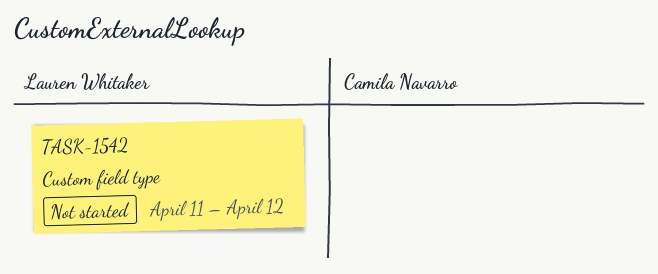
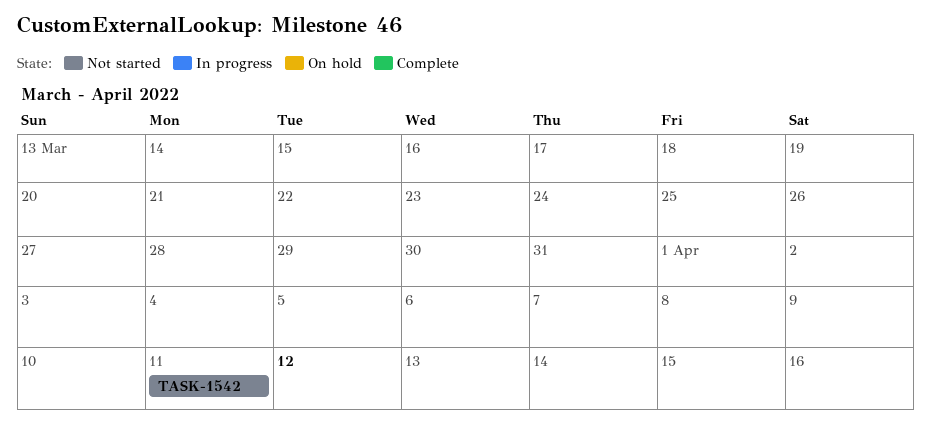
TASK-1542, due: Apr 12 -> Apr 11

